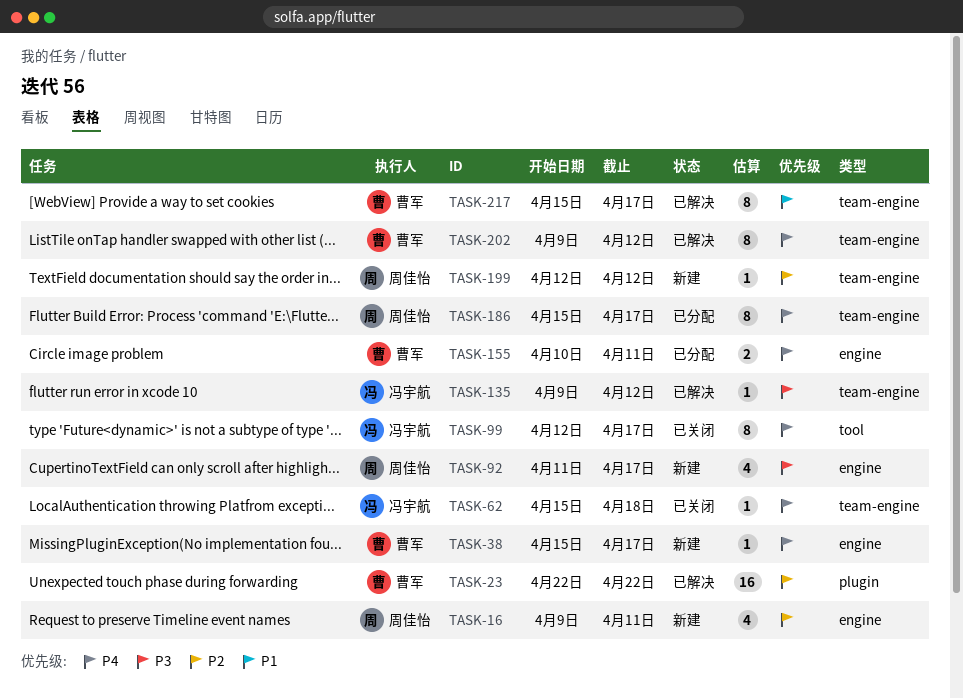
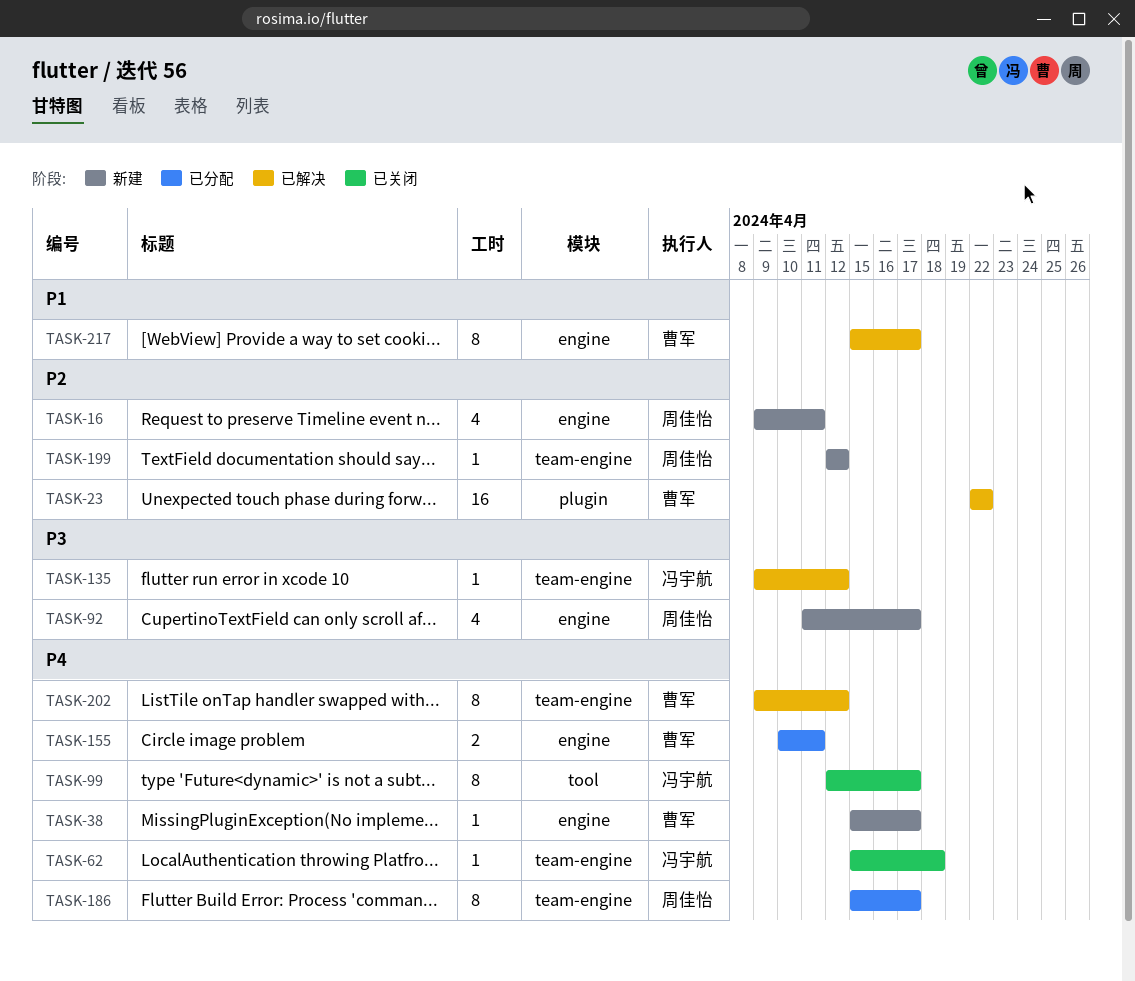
TASK-217, label: team-engine -> engine

